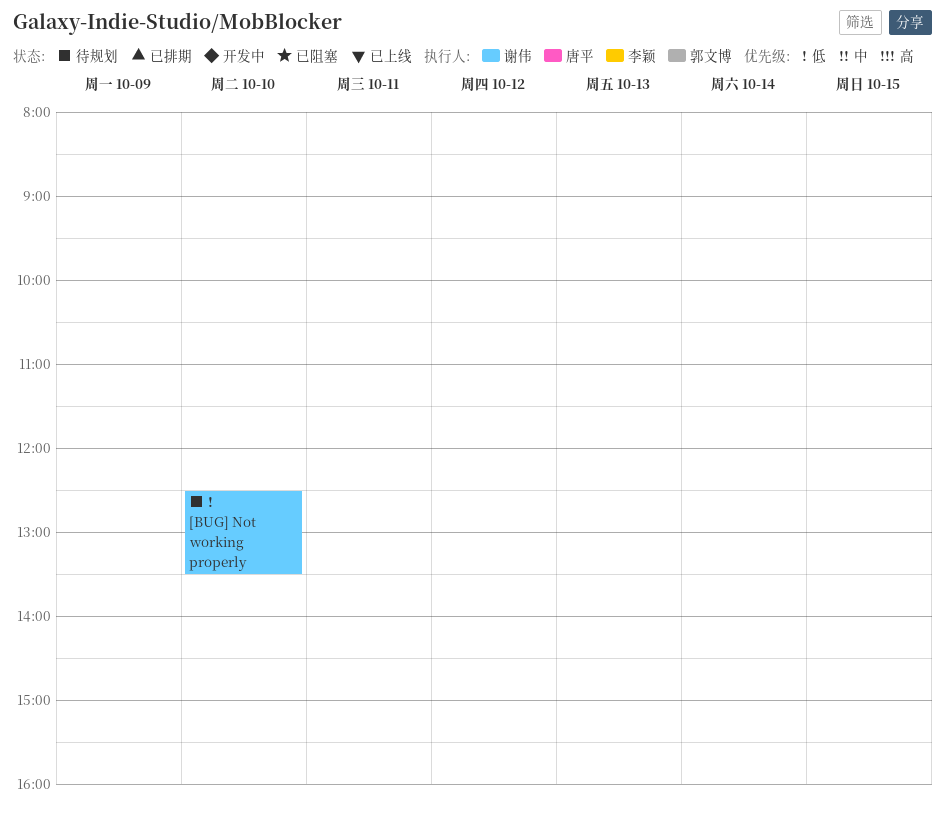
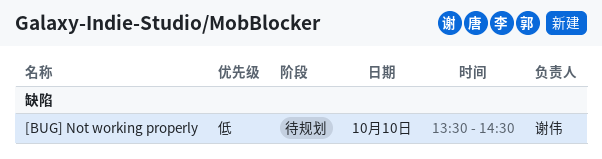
[BUG] Not working properly, begins: 12:30 -> 13:30
[BUG] Not working properly, ends: 13:30 -> 14:30

